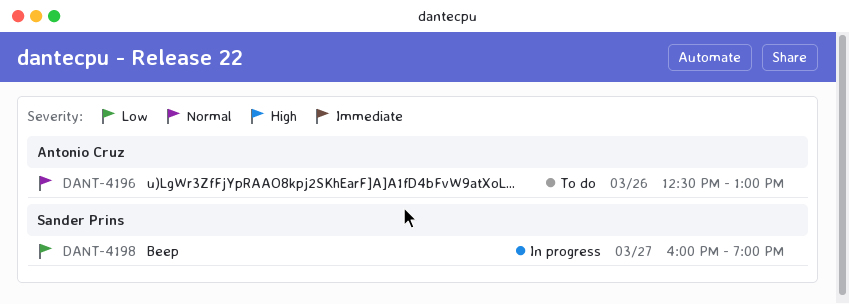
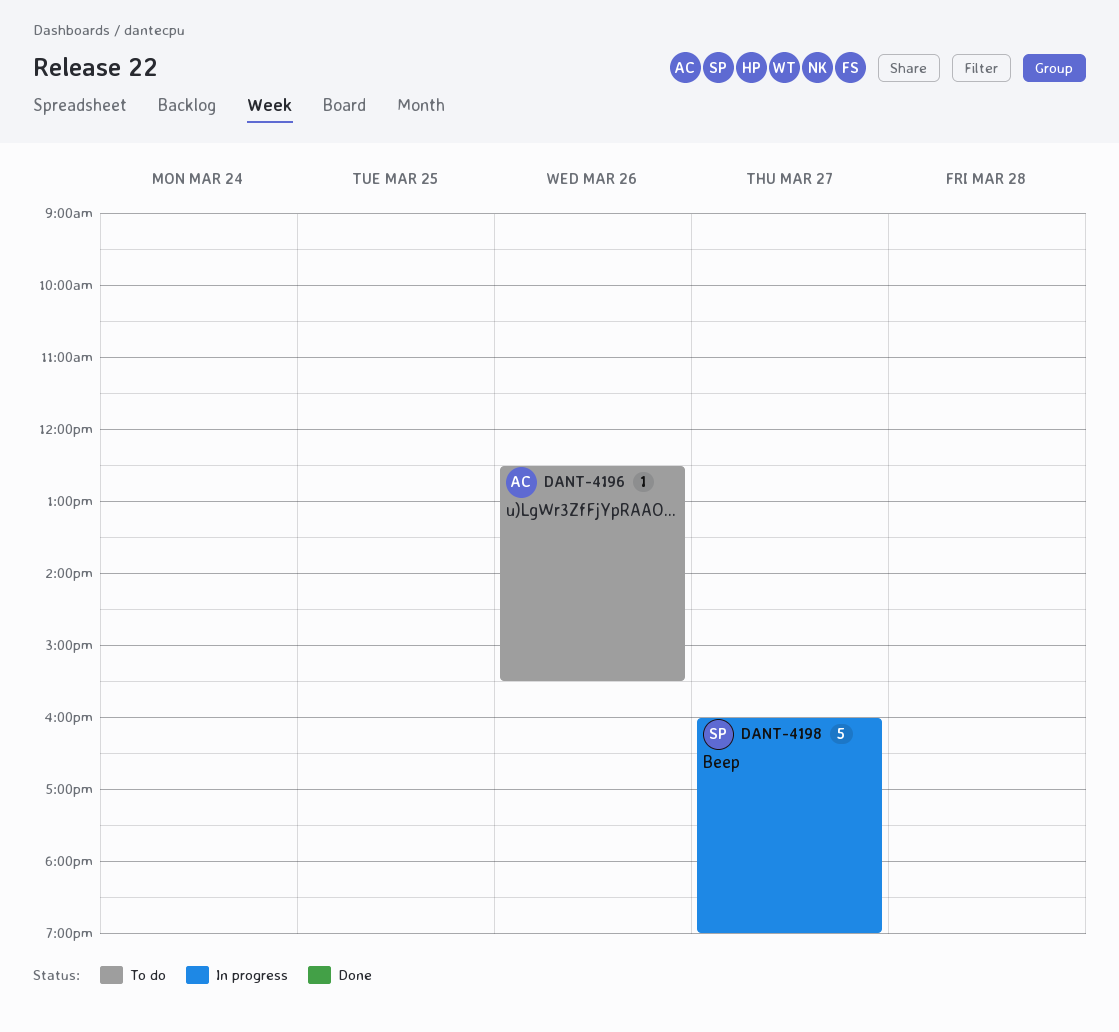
DANT-4196, ends: 13:00 -> 15:30

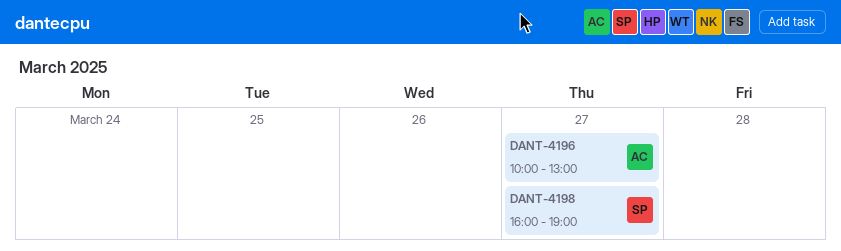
DANT-4196, day: Mar 26 -> Mar 27
DANT-4196, begins: 12:30 -> 10:00
DANT-4196, ends: 15:30 -> 13:00

